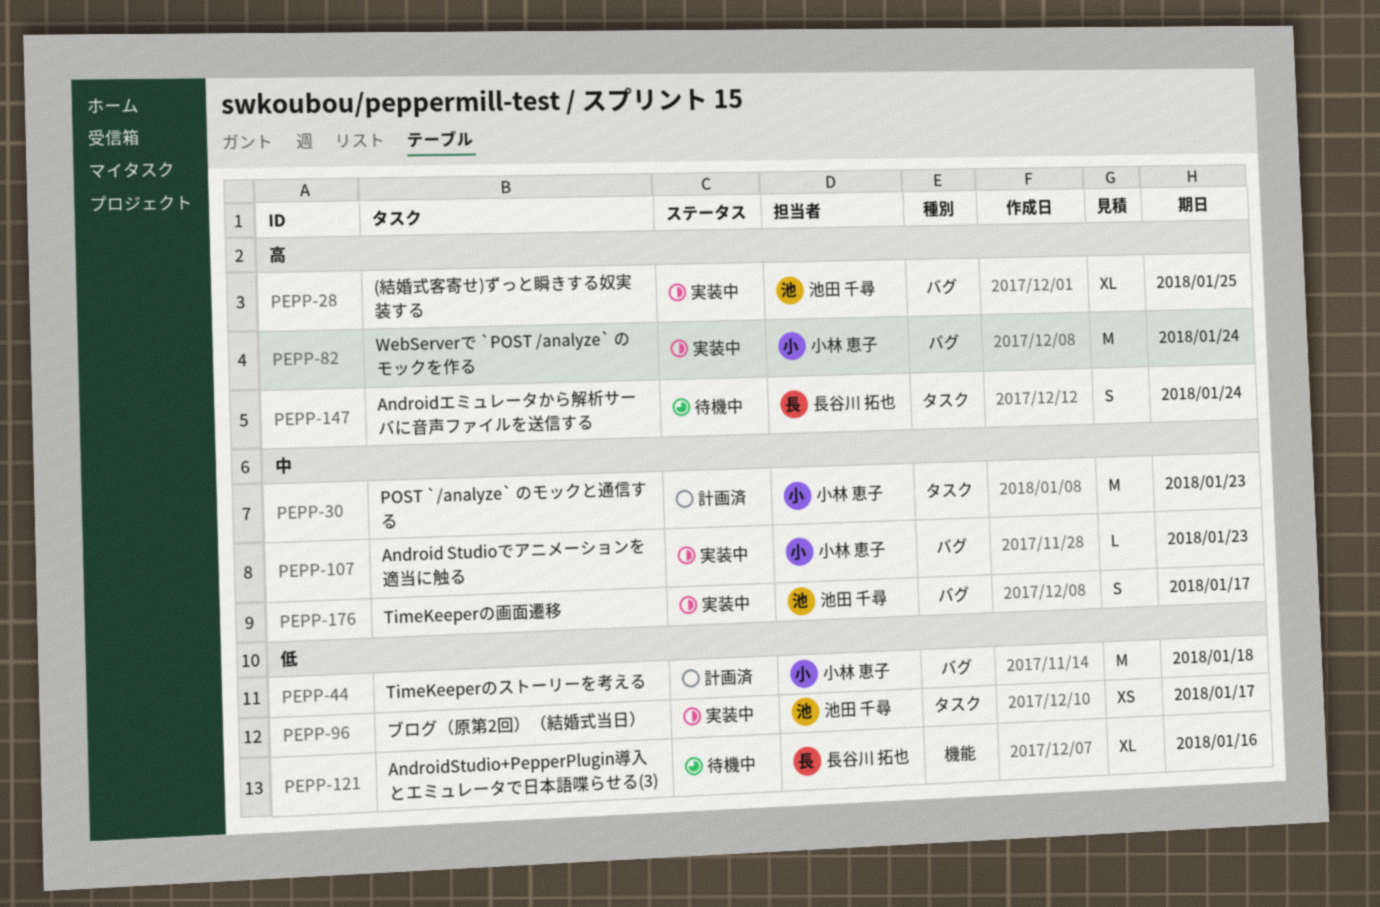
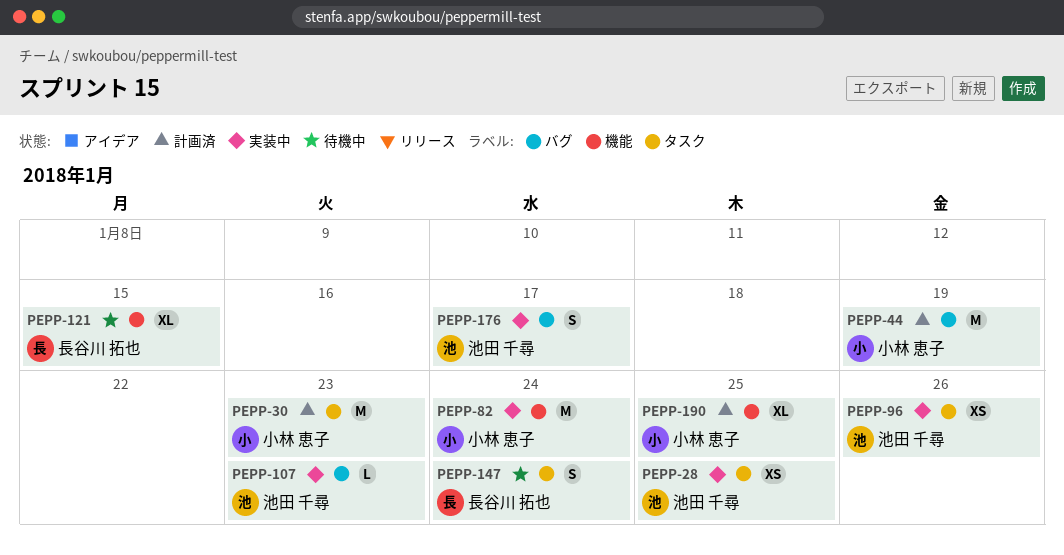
PEPP-28, label: バグ -> タスク
PEPP-28, estimate: XL -> XS
PEPP-44, due: Jan 18 -> Jan 19
PEPP-82, label: バグ -> 機能
PEPP-96, due: Jan 17 -> Jan 26
PEPP-107, owner: 小林 恵子 -> 池田 千尋
PEPP-121, due: Jan 16 -> Jan 15
PEPP-190: none -> present

